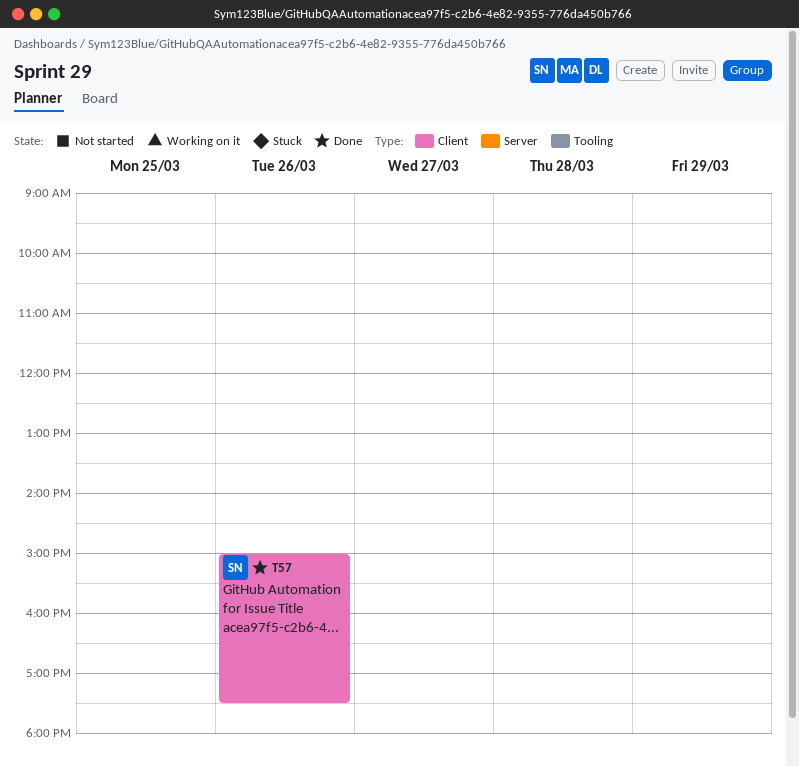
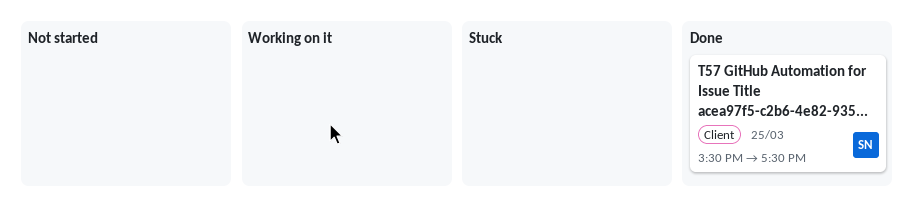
T57, day: Mar 26 -> Mar 25
T57, begins: 15:00 -> 15:30

